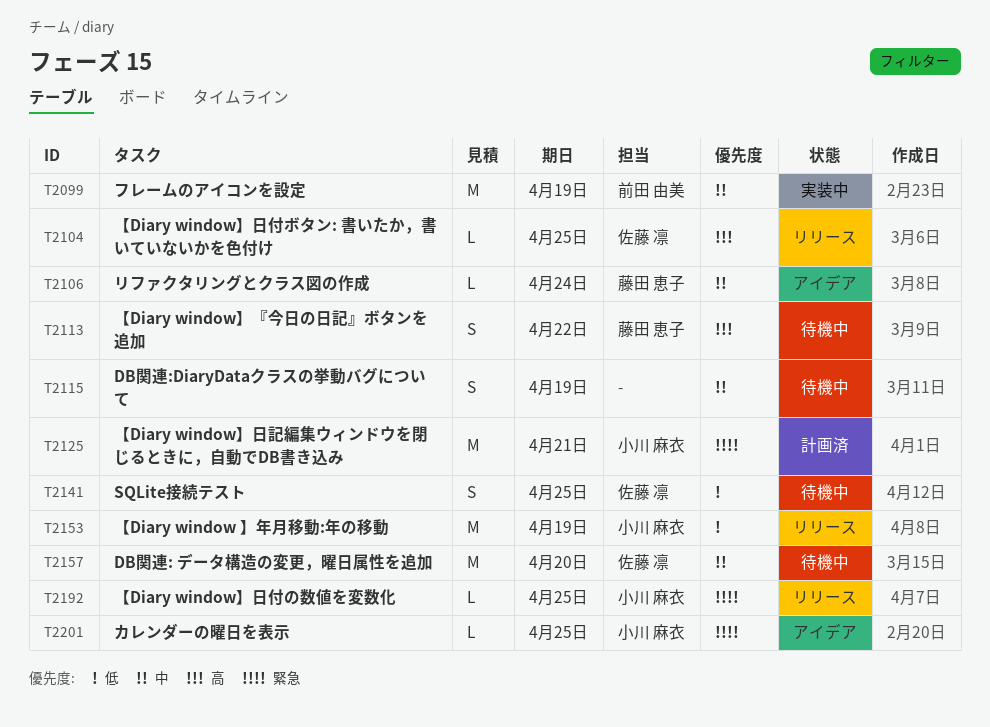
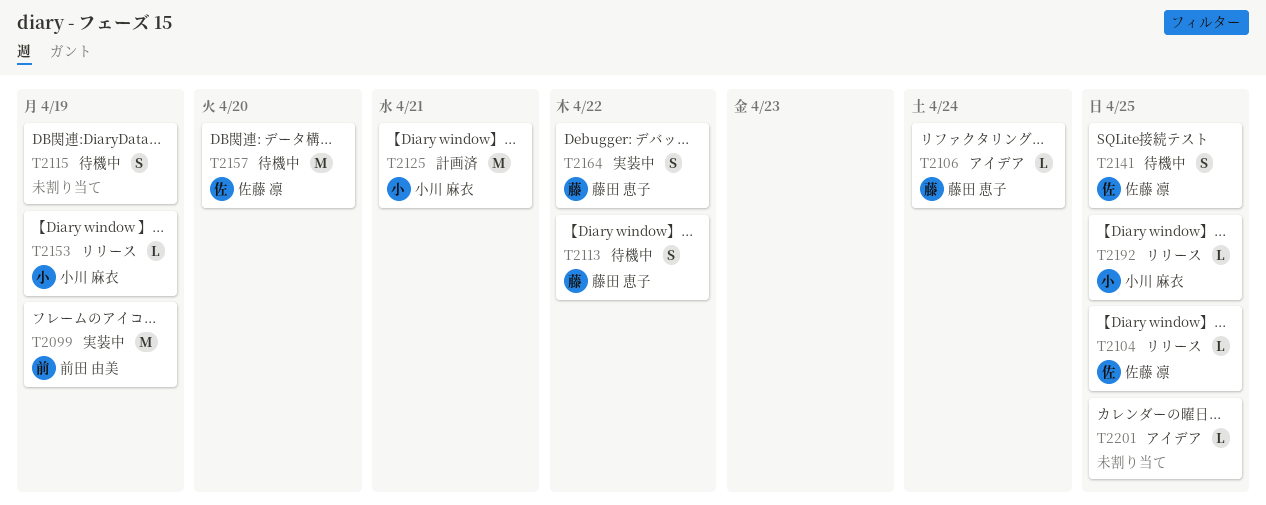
T2153, estimate: M -> L
T2164: none -> present
T2201, owner: 小川 麻衣 -> none

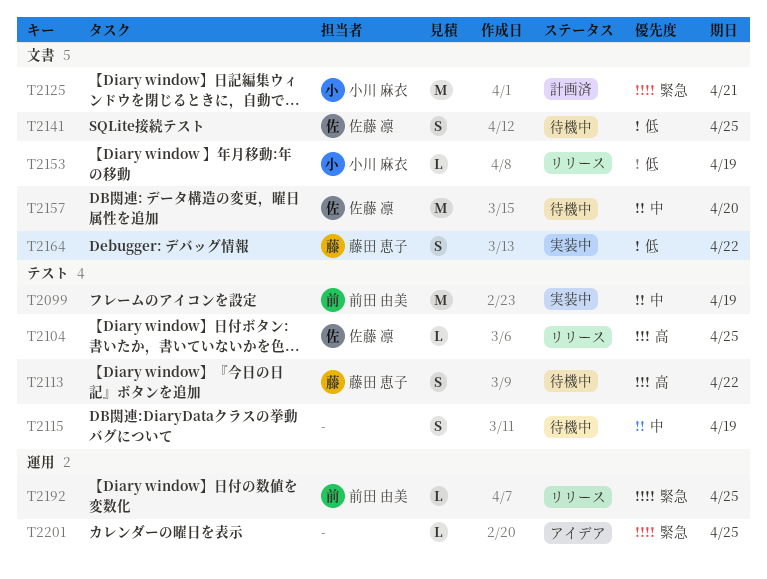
T2106: present -> none
T2192, owner: 小川 麻衣 -> 前田 由美

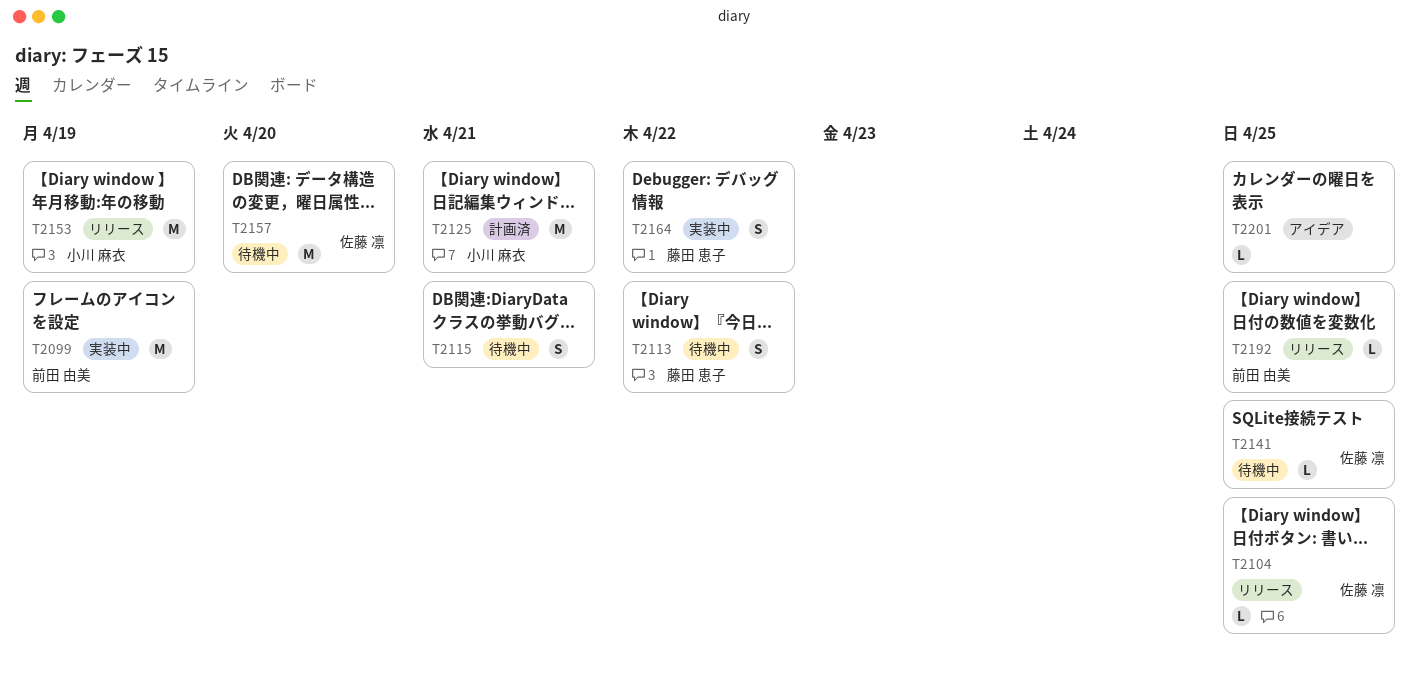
T2115, due: Apr 19 -> Apr 21
T2141, estimate: S -> L
T2153, estimate: L -> M

